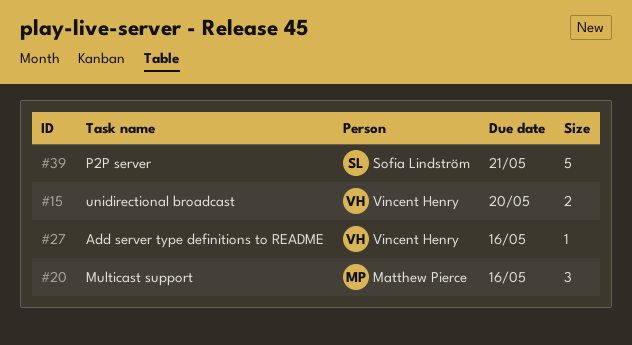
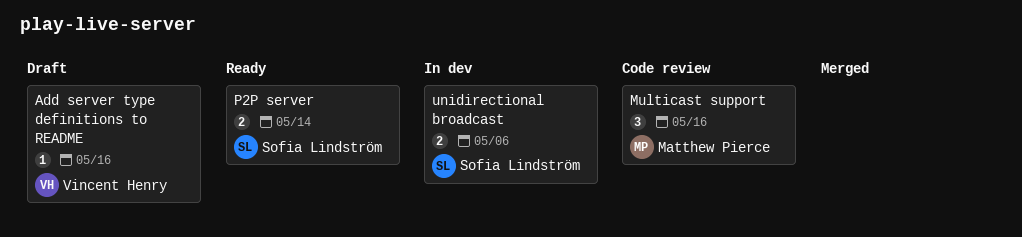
P2P server, estimate: 5 -> 2
P2P server, due: May 21 -> May 14
unidirectional broadcast, owner: Vincent Henry -> Sofia Lindström
unidirectional broadcast, due: May 20 -> May 6

